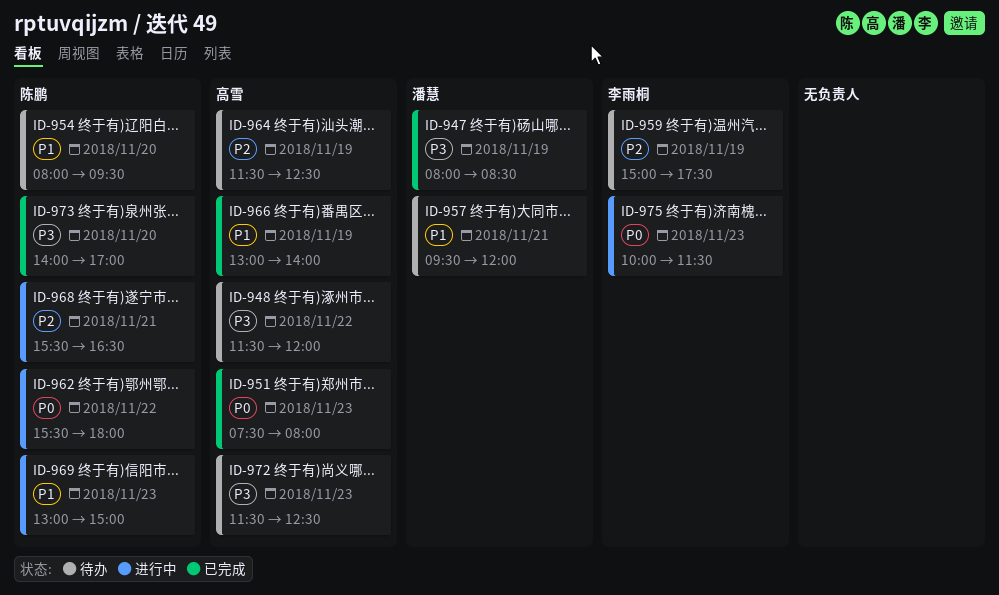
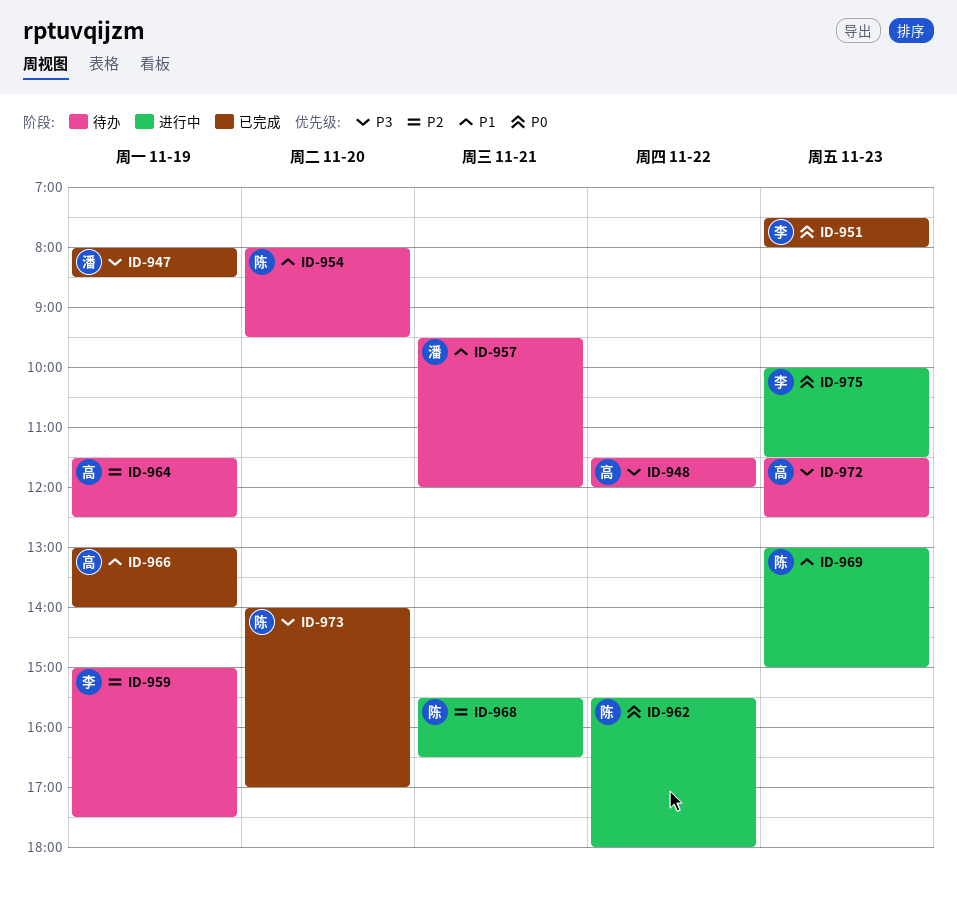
ID-951, owner: 高雪 -> 李雨桐

